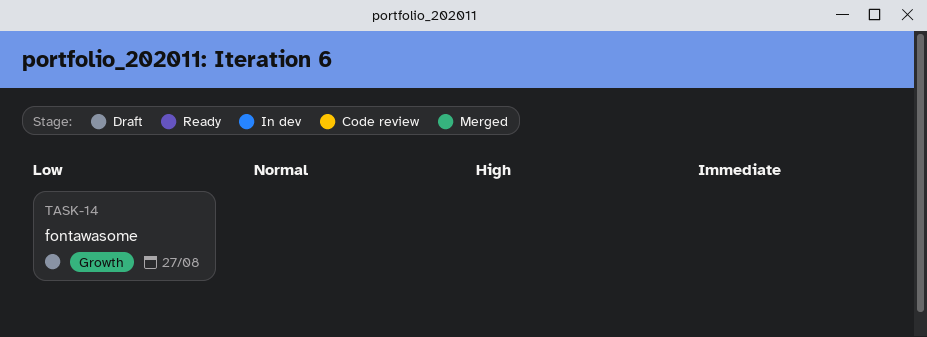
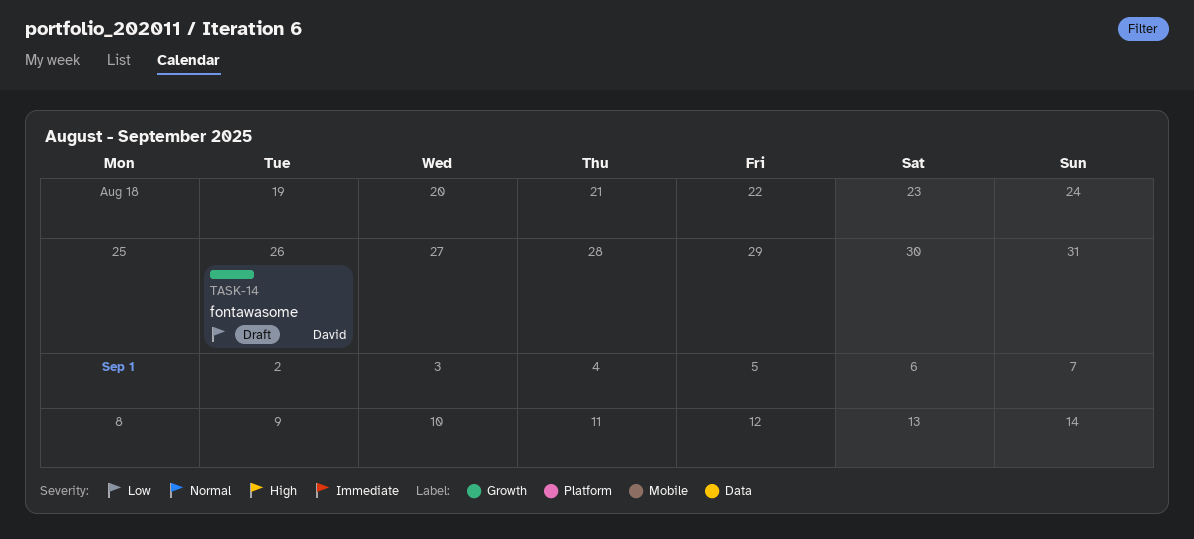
TASK-14, due: Aug 27 -> Aug 26

